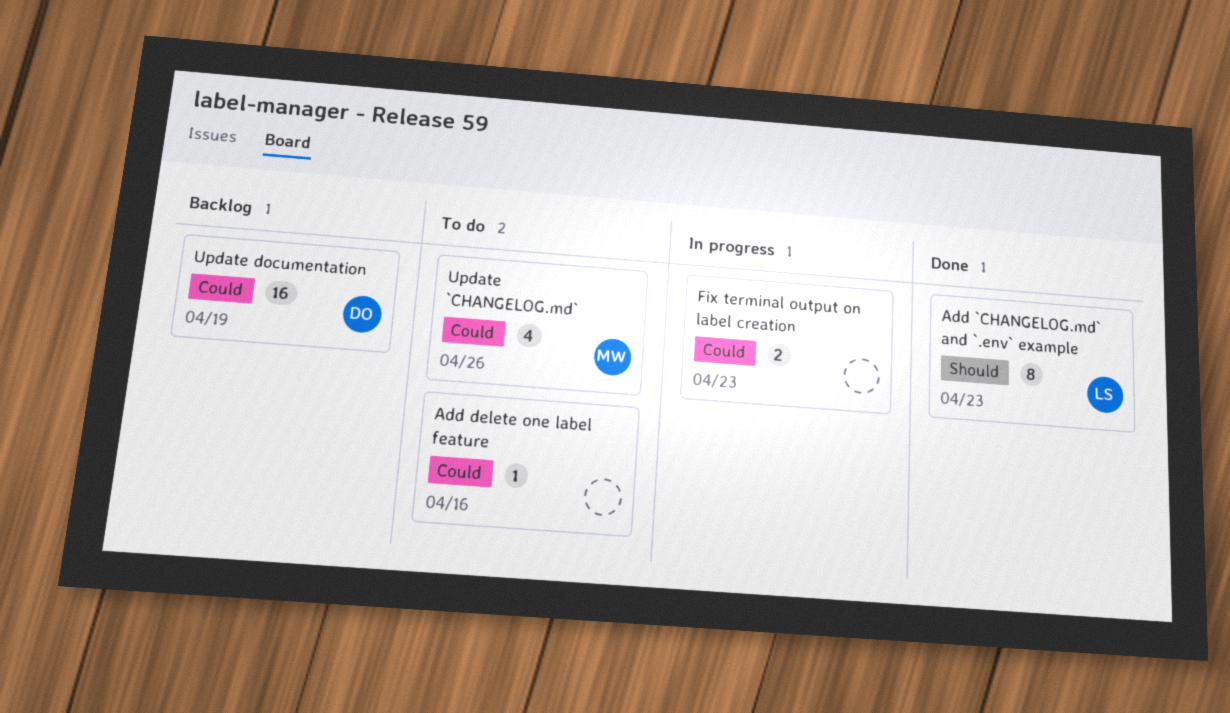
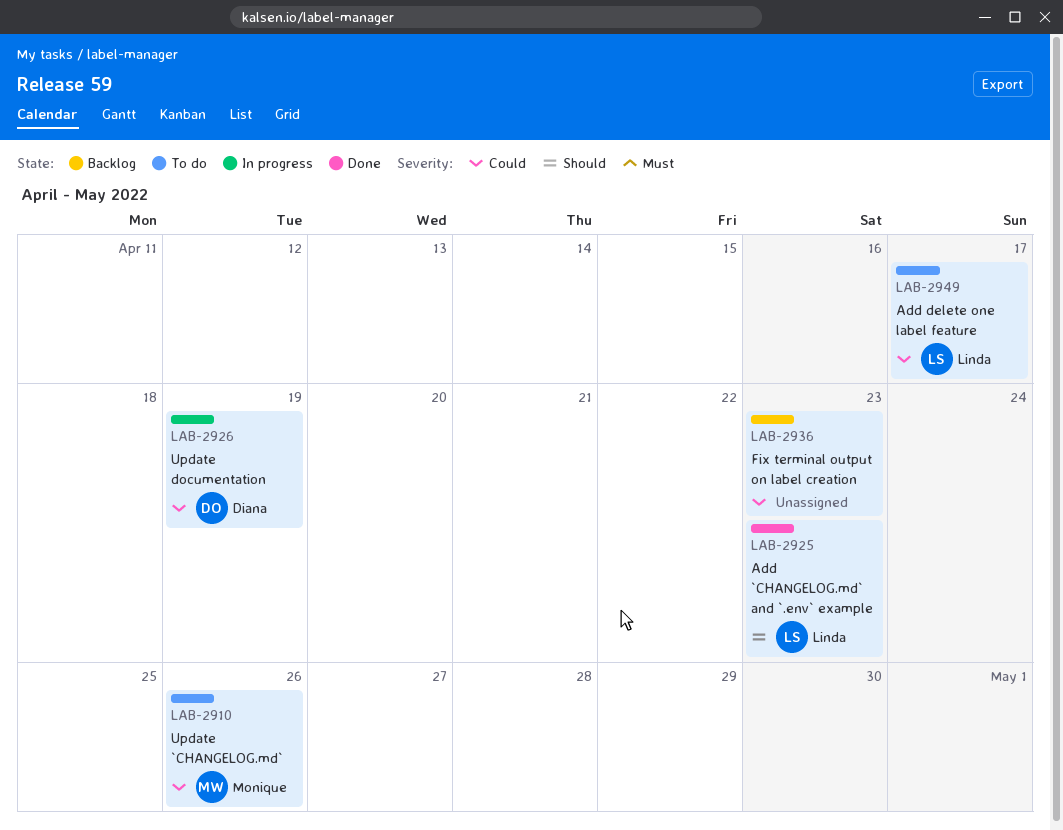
Add delete one label feature, owner: none -> Linda
Add delete one label feature, due: Apr 16 -> Apr 17
Fix terminal output on label creation, status: In progress -> Backlog
Update documentation, status: Backlog -> In progress

